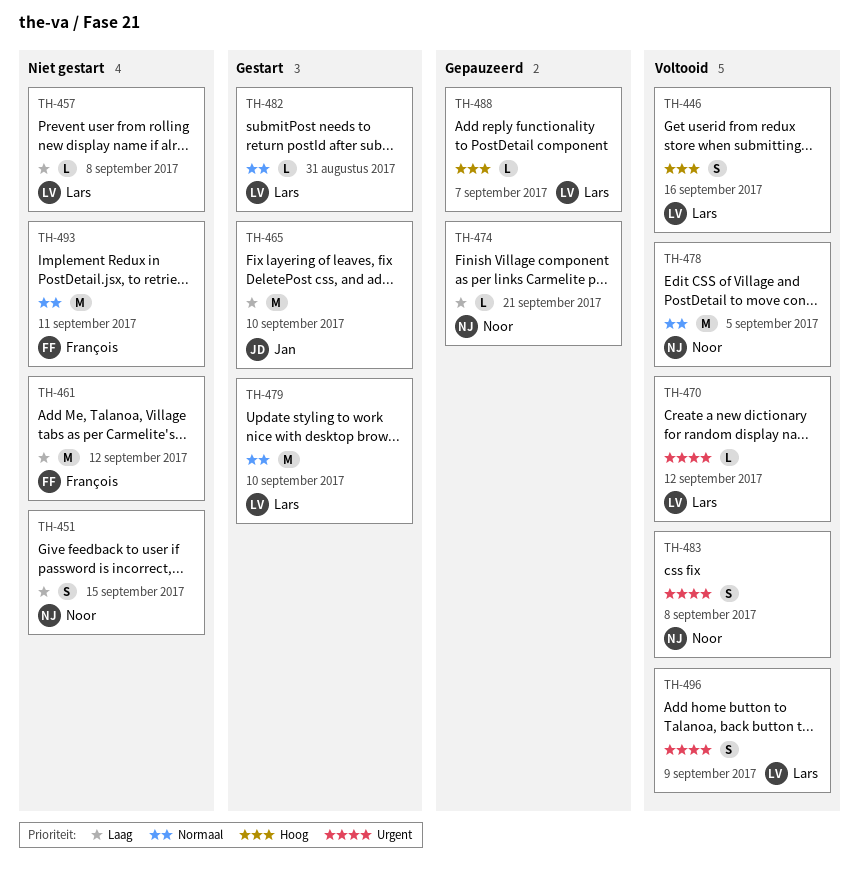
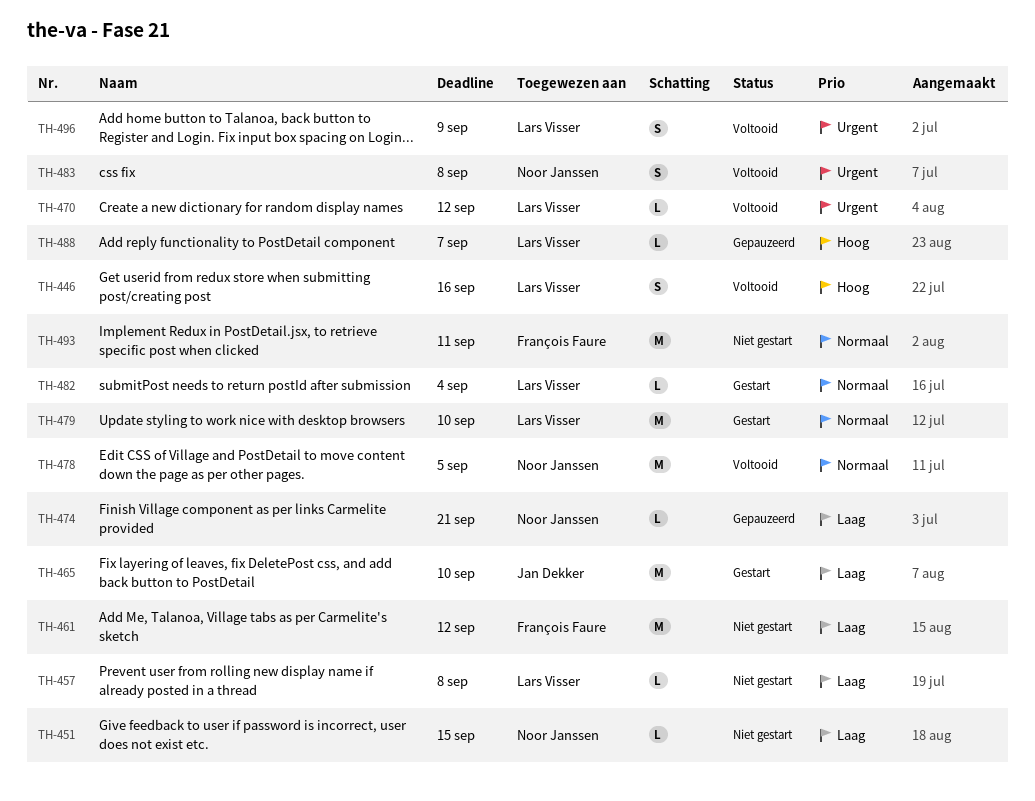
TH-451, estimate: S -> L
TH-482, due: Aug 31 -> Sep 4

